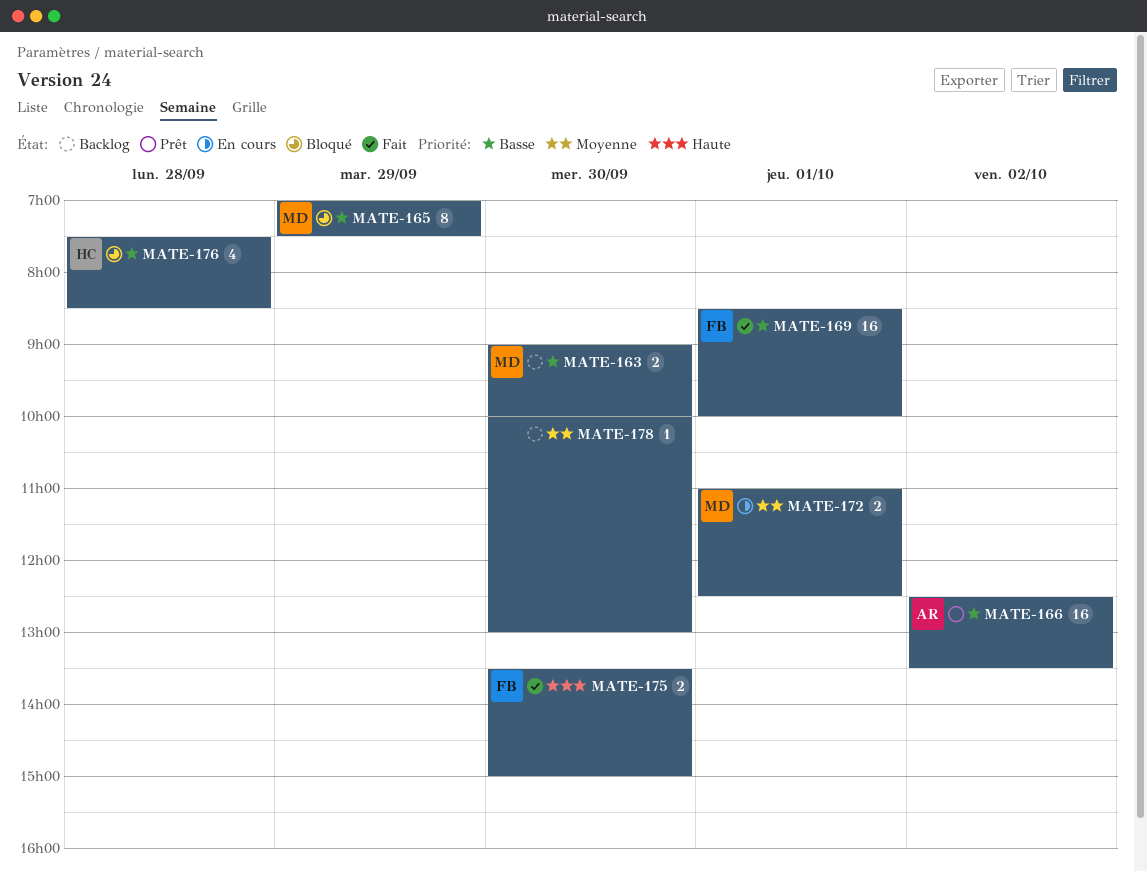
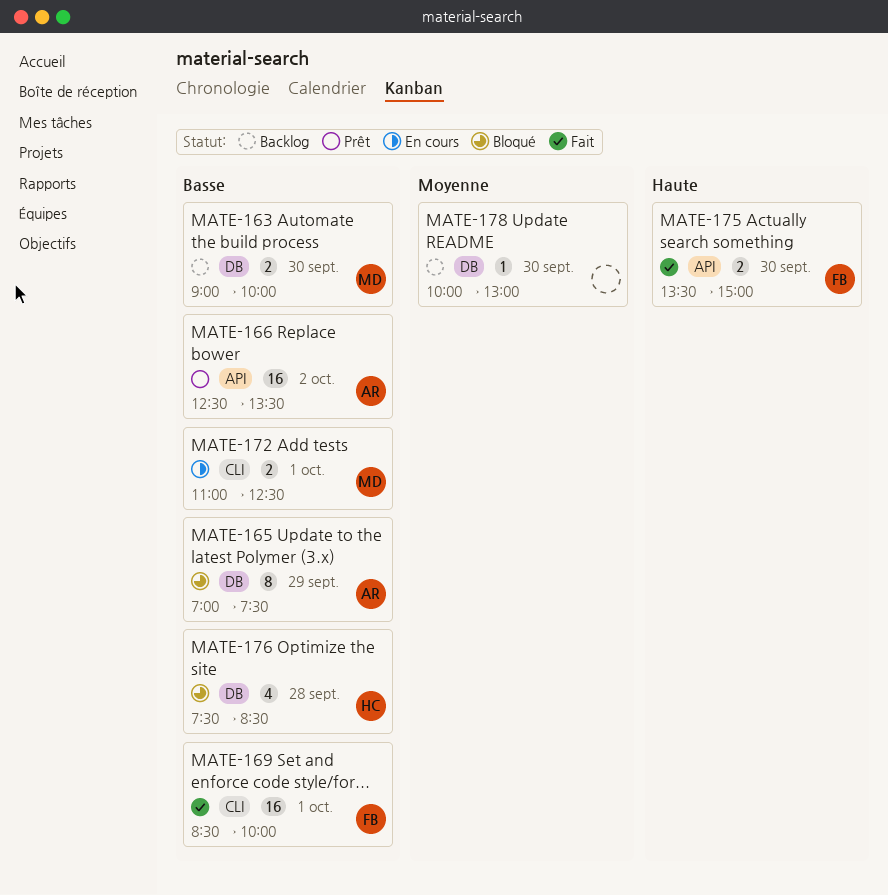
MATE-165, owner: MD -> AR
MATE-172, priority: Moyenne -> Basse

